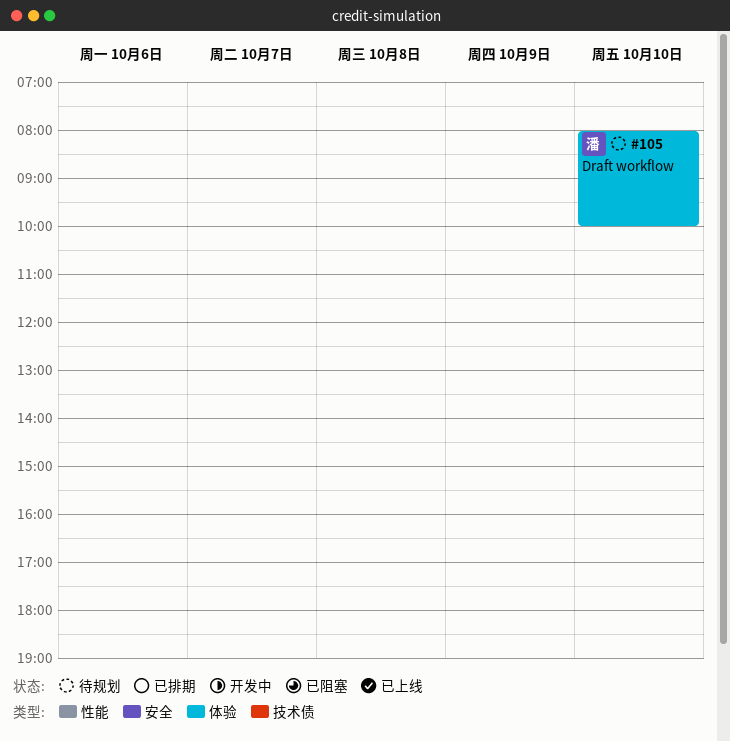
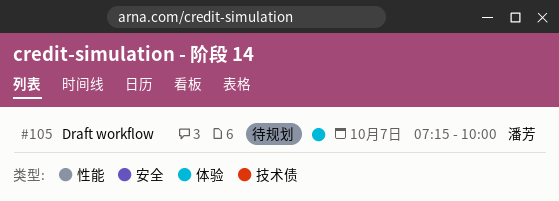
#105, day: Oct 10 -> Oct 7
#105, begins: 08:00 -> 07:15

